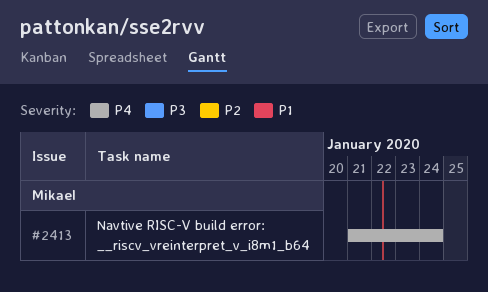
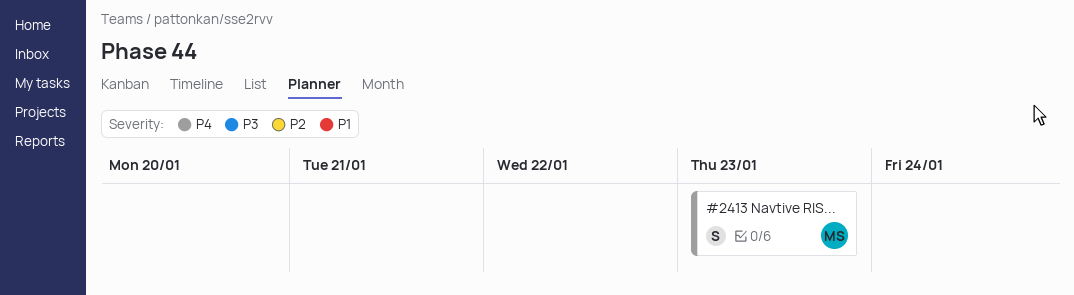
#2413, due: Jan 24 -> Jan 23

